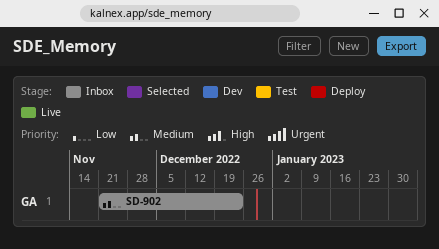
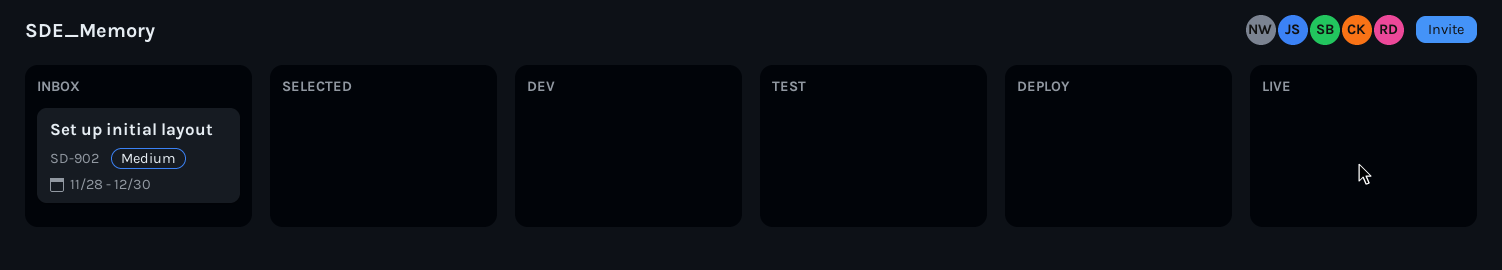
SD-902, start: Nov 21 -> Nov 28
SD-902, due: Dec 23 -> Dec 30

